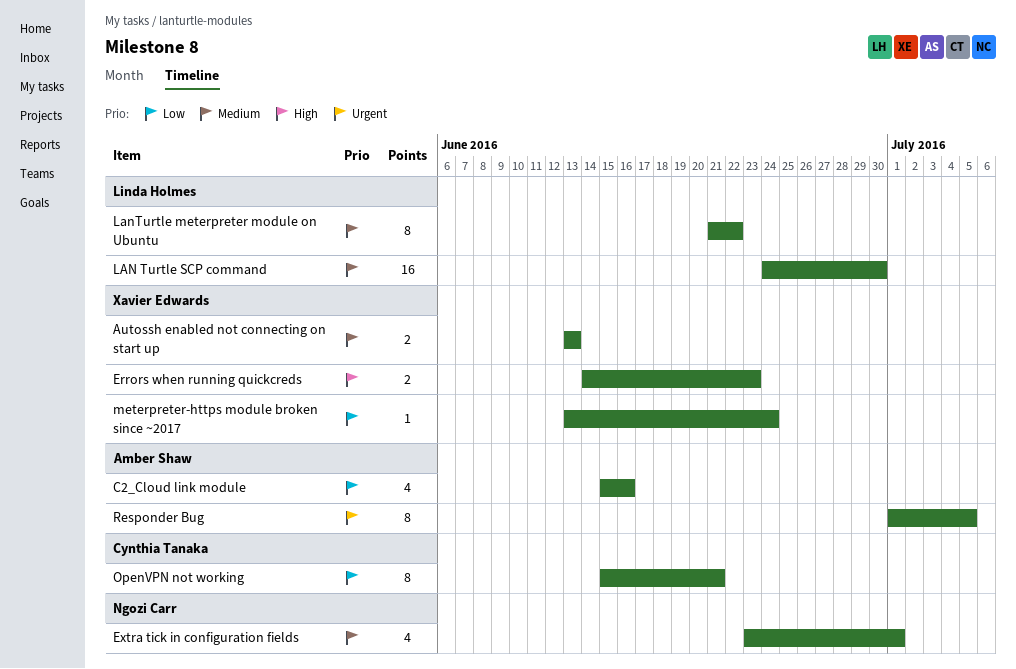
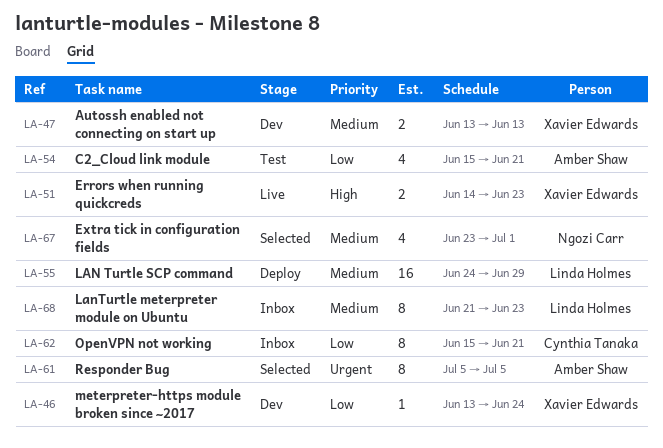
C2_Cloud link module, due: Jun 16 -> Jun 21
LAN Turtle SCP command, due: Jun 30 -> Jun 29
LanTurtle meterpreter module on Ubuntu, due: Jun 22 -> Jun 23
Responder Bug, start: Jul 1 -> Jul 5

